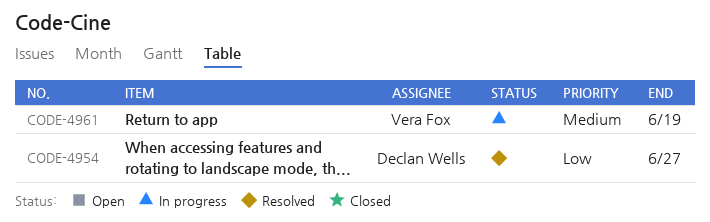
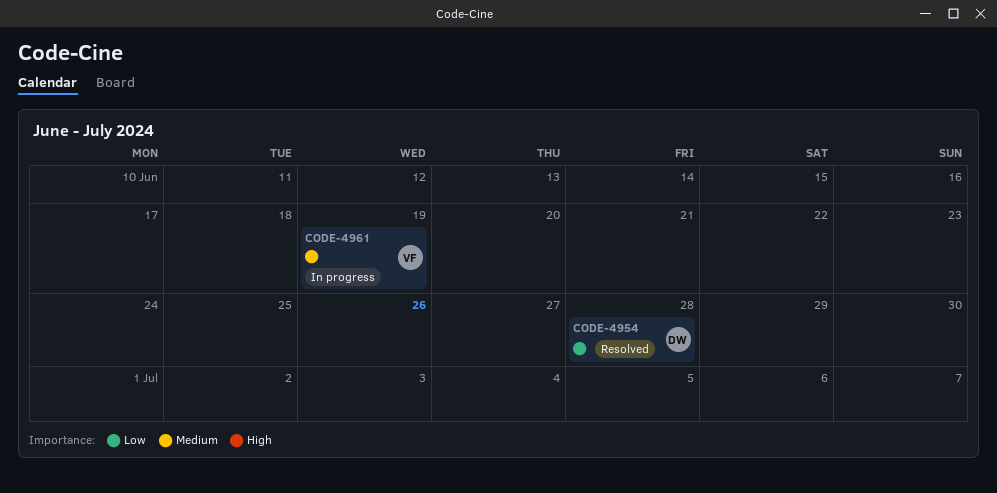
CODE-4954, due: Jun 27 -> Jun 28

